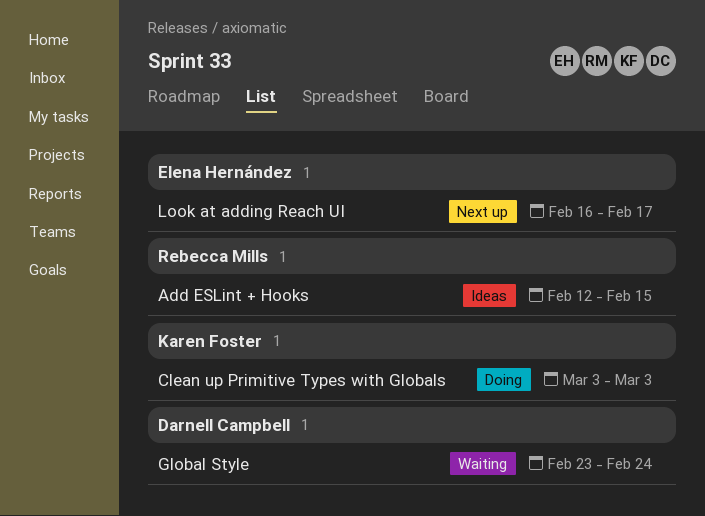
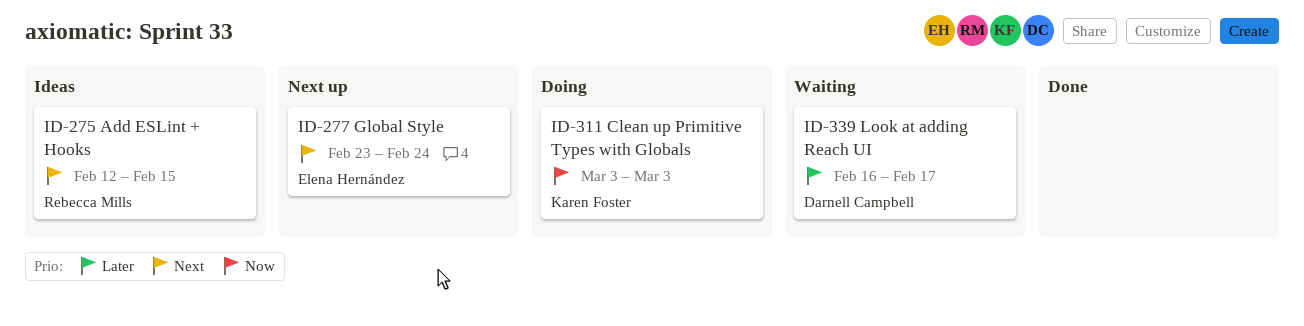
Global Style, status: Waiting -> Next up
Global Style, owner: Darnell Campbell -> Elena Hernández
Look at adding Reach UI, status: Next up -> Waiting
Look at adding Reach UI, owner: Elena Hernández -> Darnell Campbell

